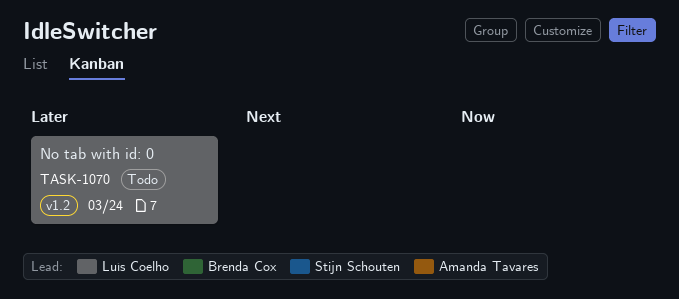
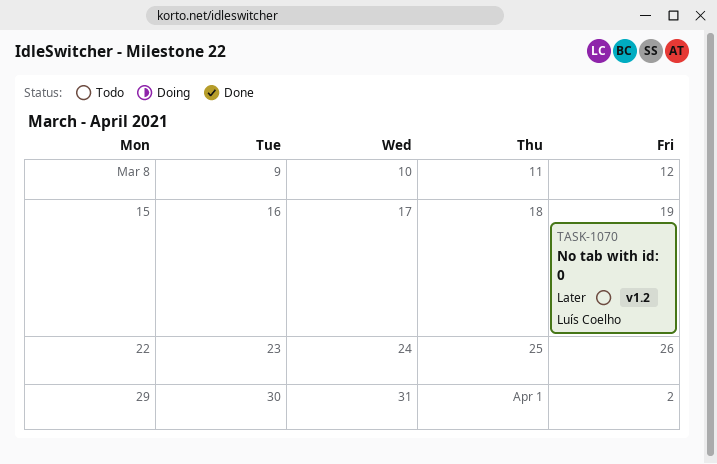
TASK-1070, due: Mar 24 -> Mar 19

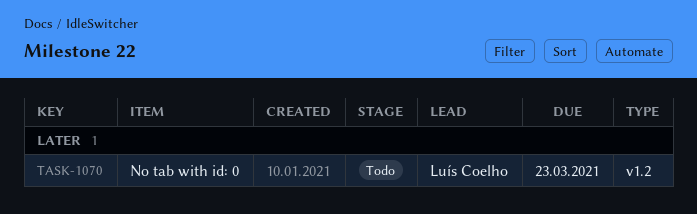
TASK-1070, due: Mar 19 -> Mar 23

